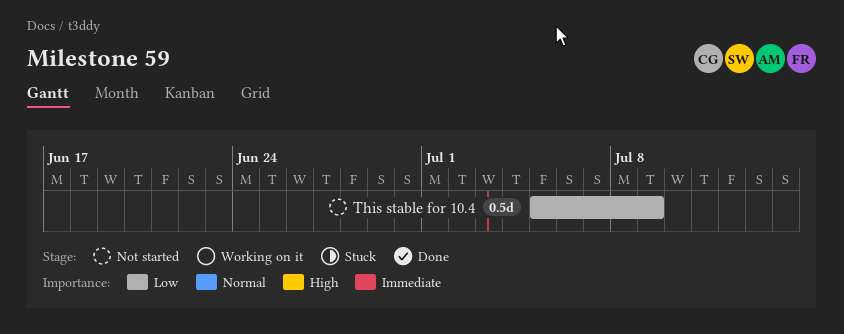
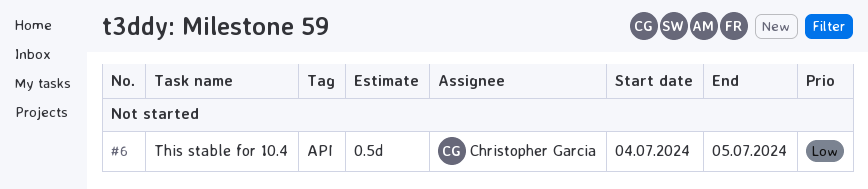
This stable for 10.4, start: Jul 5 -> Jul 4
This stable for 10.4, due: Jul 9 -> Jul 5

